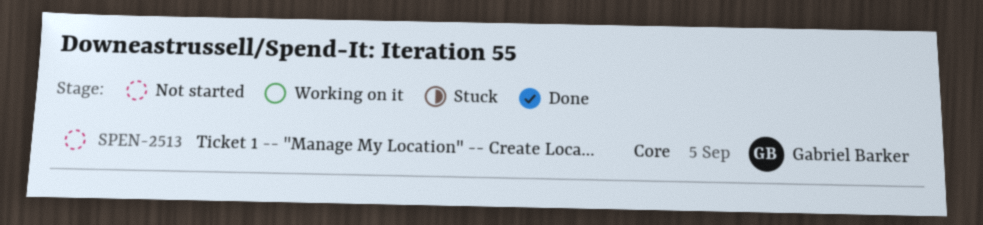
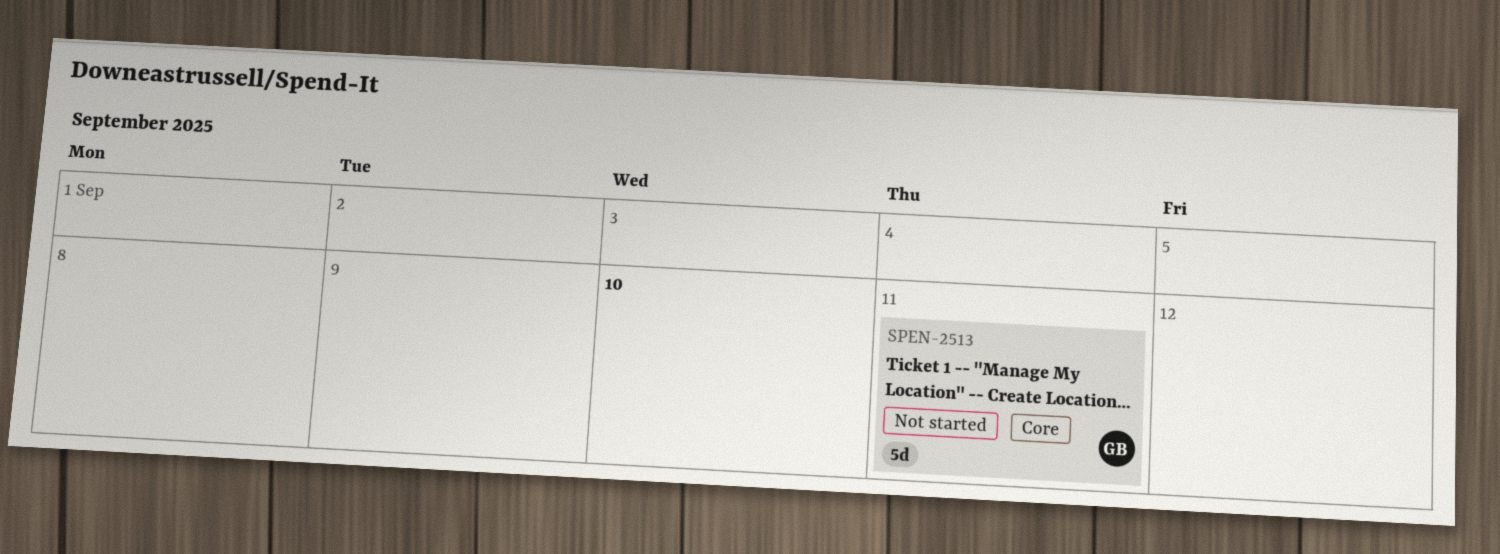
SPEN-2513, due: Sep 5 -> Sep 11

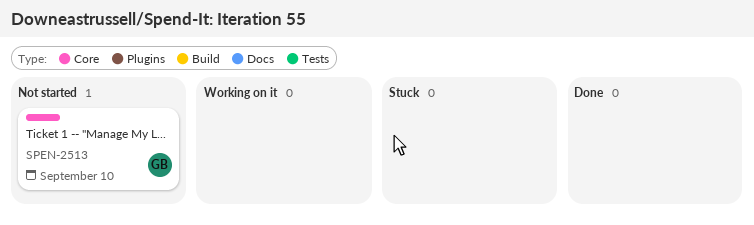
SPEN-2513, due: Sep 11 -> Sep 10

